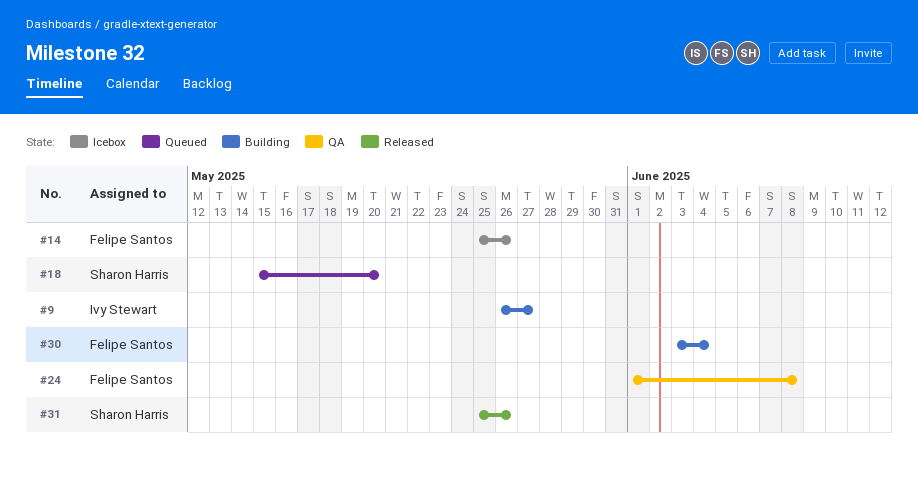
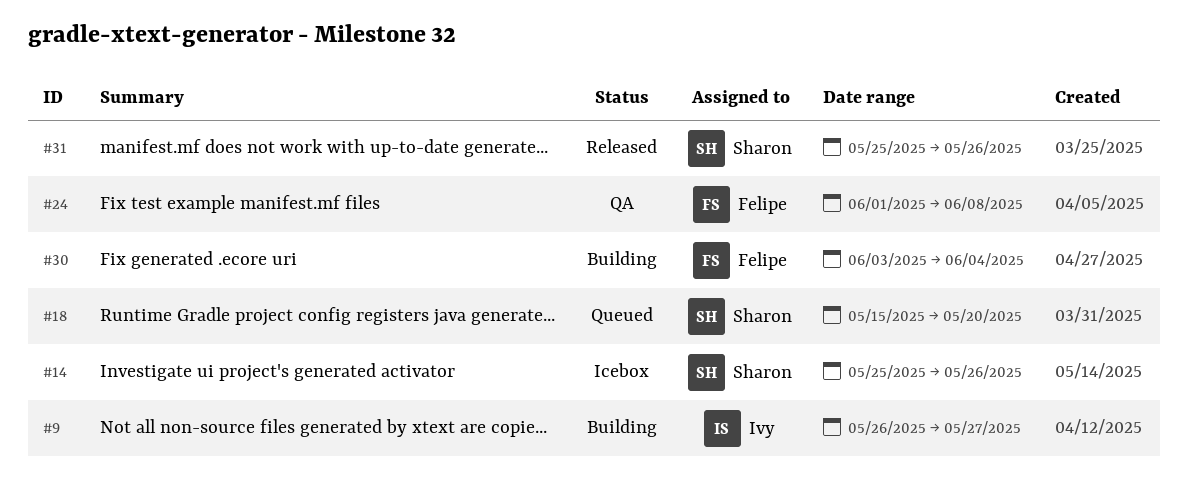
#14, owner: Felipe Santos -> Sharon Harris

